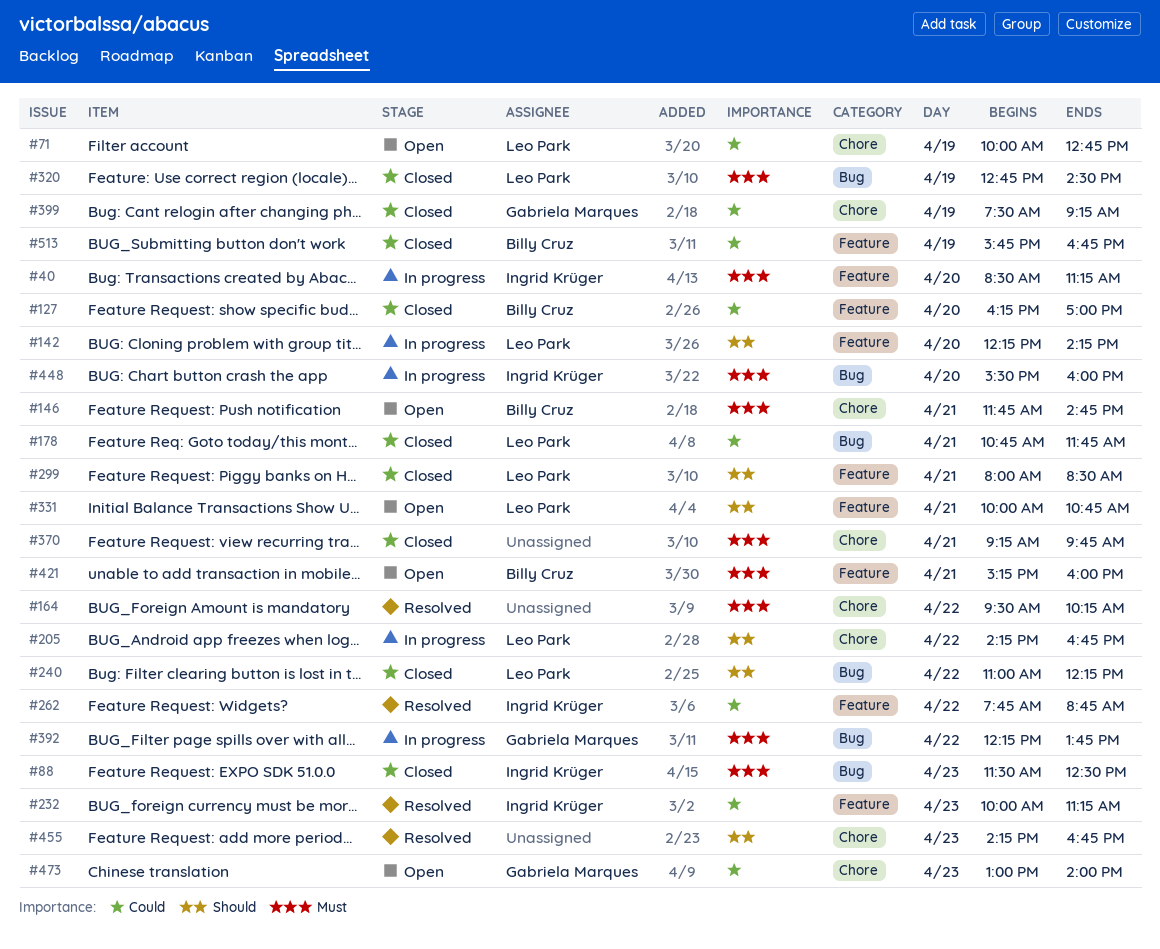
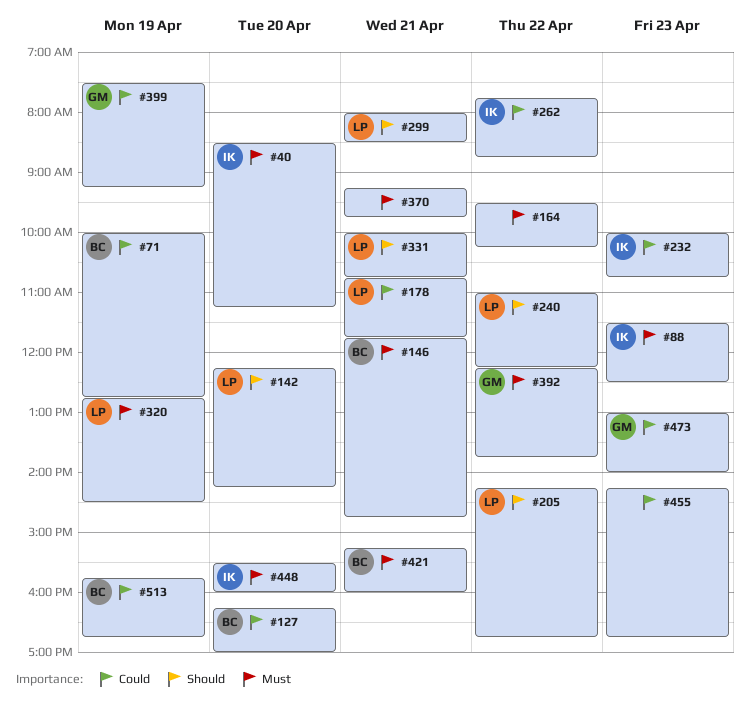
#71, owner: Leo Park -> Billy Cruz
#232, ends: 11:15 -> 10:45
#455, priority: Should -> Could

